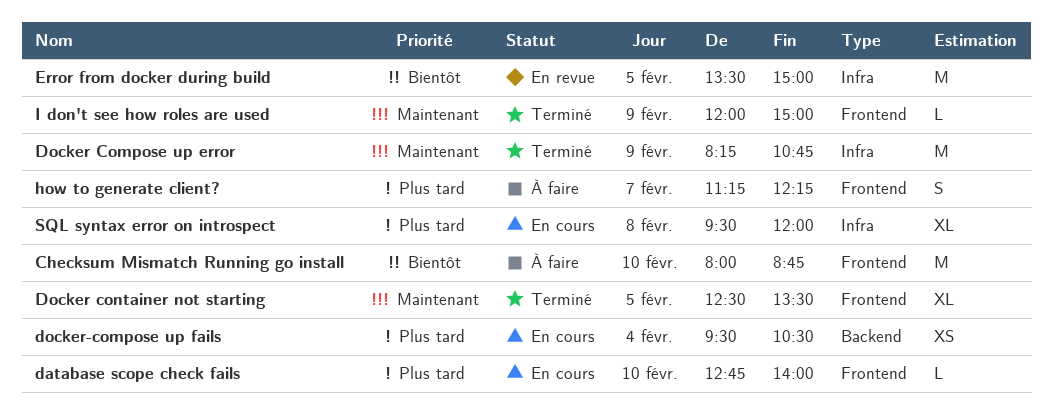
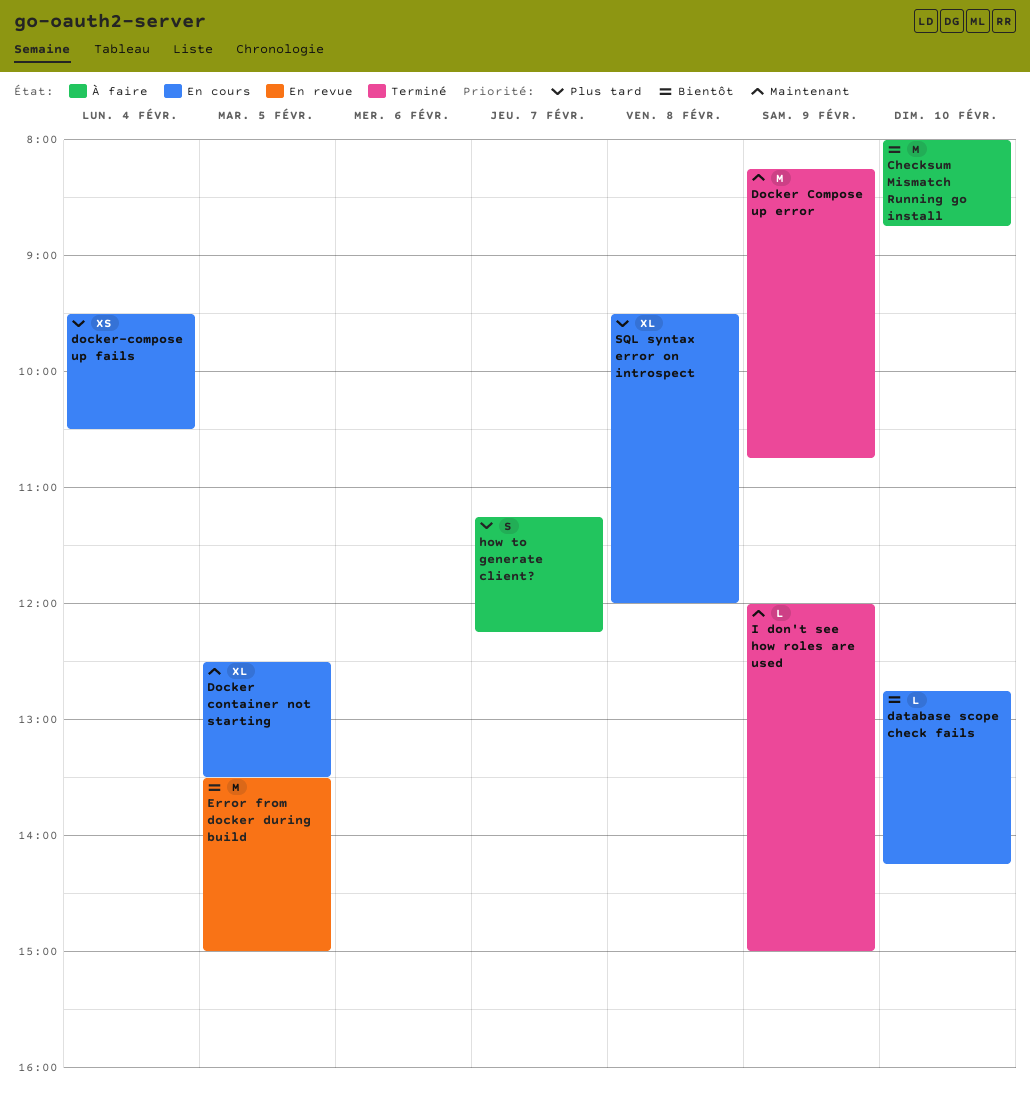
database scope check fails, priority: Plus tard -> Bientôt
database scope check fails, ends: 14:00 -> 14:15
Docker container not starting, status: Terminé -> En cours

